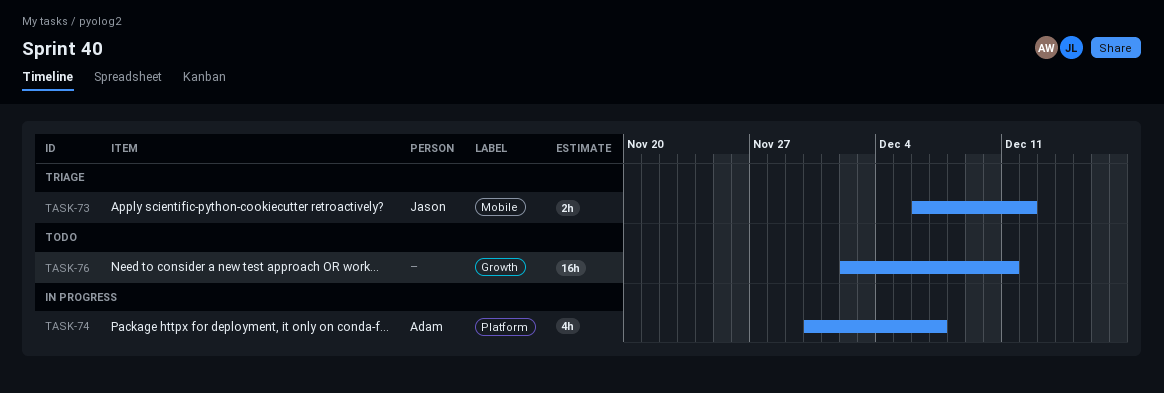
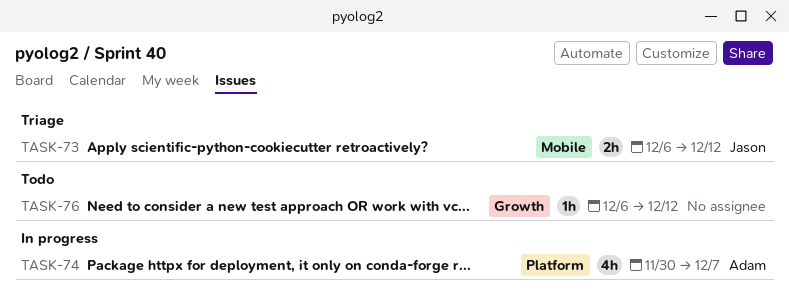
TASK-76, estimate: 16h -> 1h
TASK-76, start: Dec 2 -> Dec 6
TASK-76, due: Dec 11 -> Dec 12

